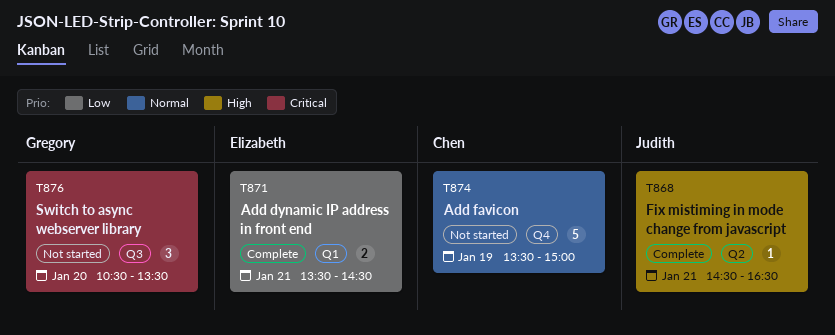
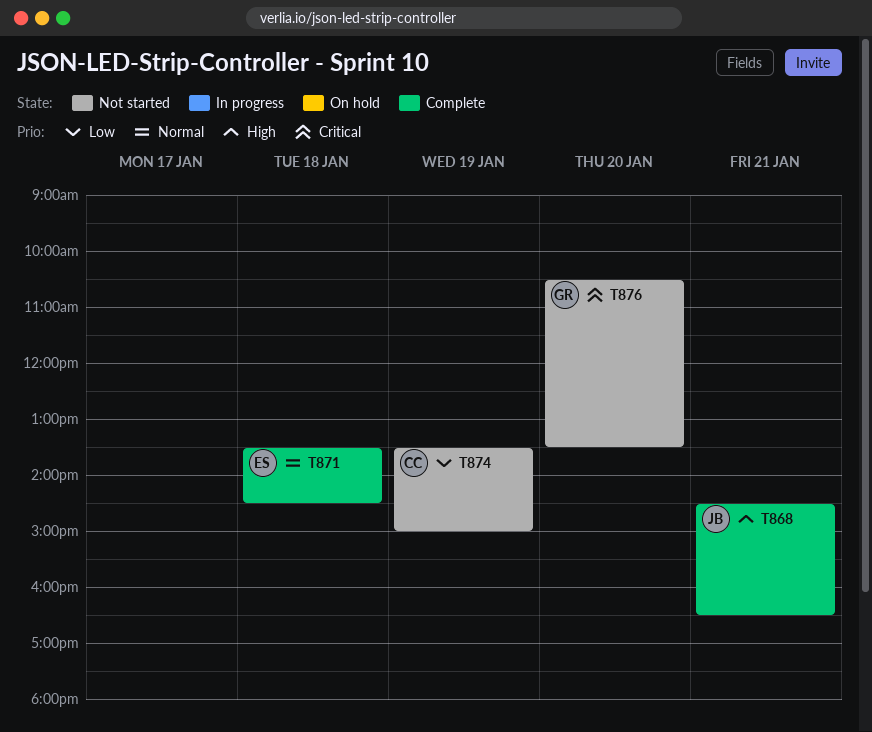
T871, priority: Low -> Normal
T871, day: Jan 21 -> Jan 18
T874, priority: Normal -> Low

